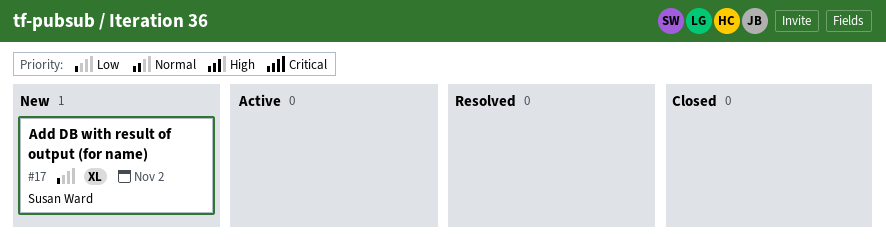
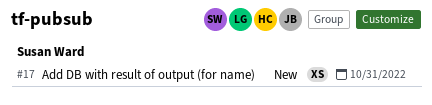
#17, estimate: XL -> XS
#17, due: Nov 2 -> Oct 31

